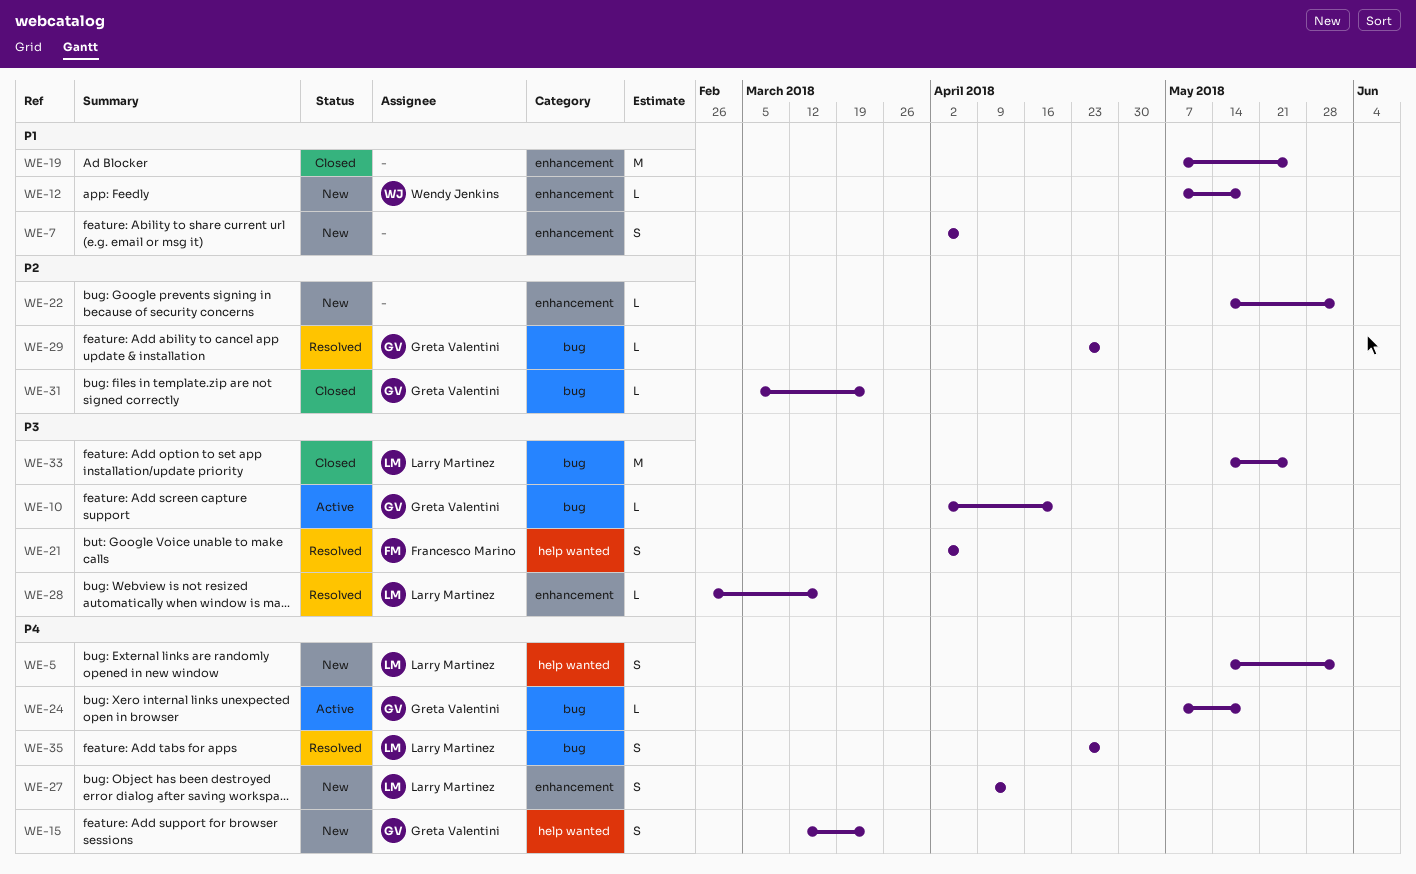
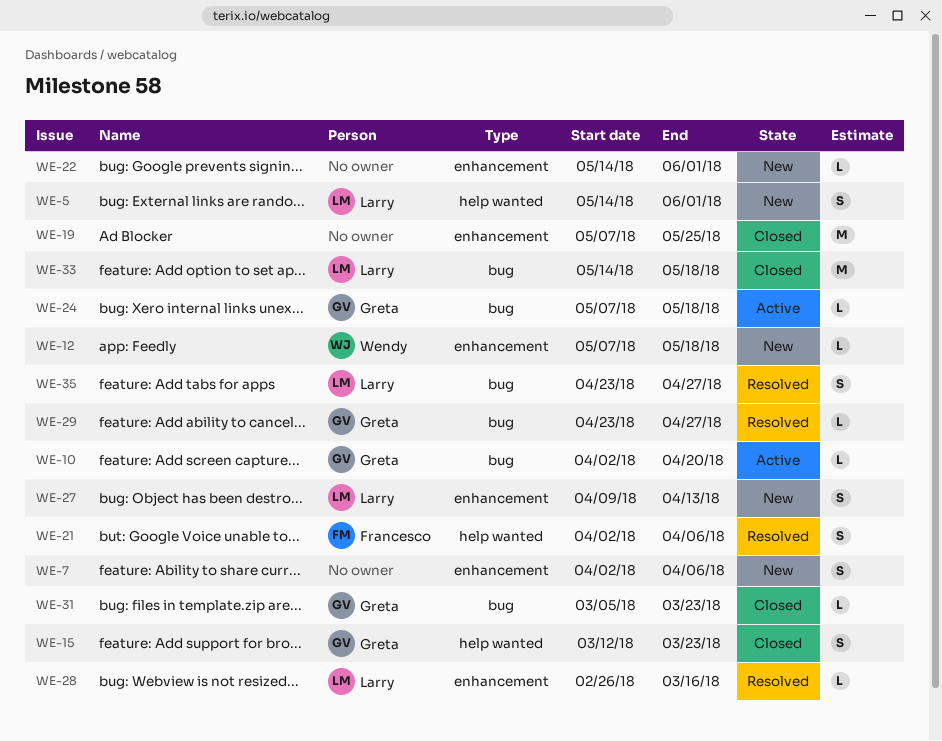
WE-15, status: New -> Closed
WE-33, due: May 25 -> May 18

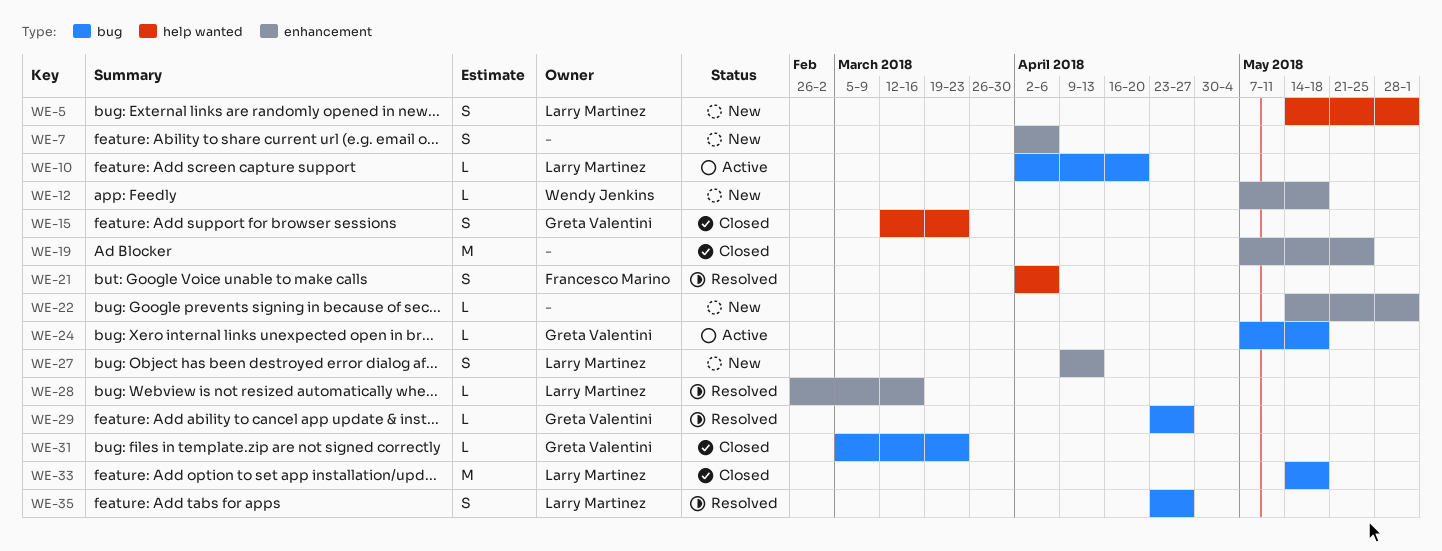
WE-10, owner: Greta Valentini -> Larry Martinez

